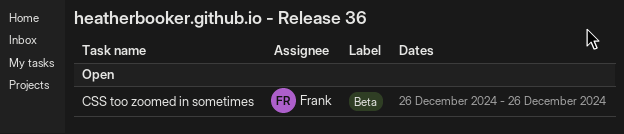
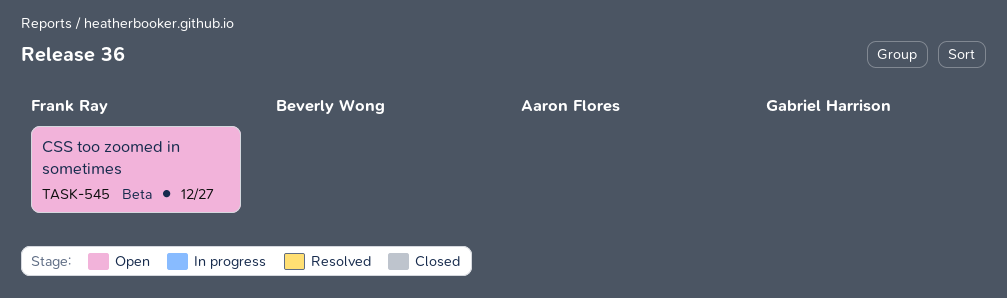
CSS too zoomed in sometimes, due: Dec 26 -> Dec 27

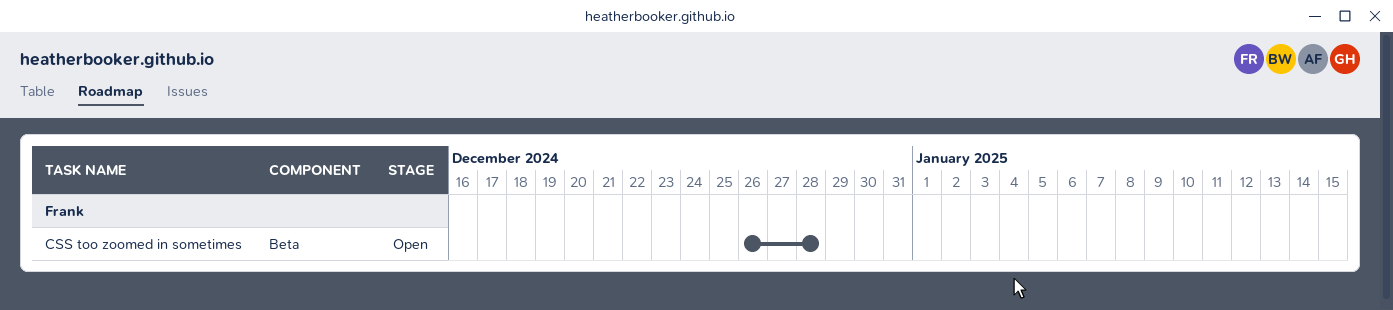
CSS too zoomed in sometimes, due: Dec 27 -> Dec 28

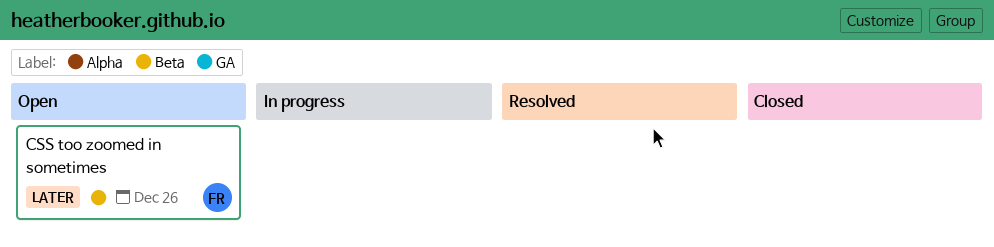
CSS too zoomed in sometimes, due: Dec 28 -> Dec 26

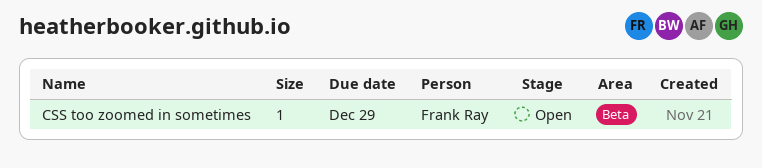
CSS too zoomed in sometimes, due: Dec 26 -> Dec 29

